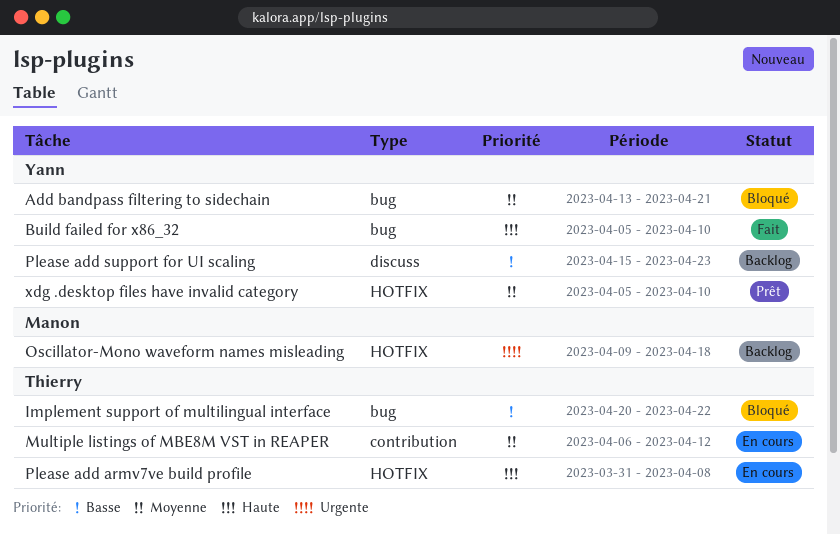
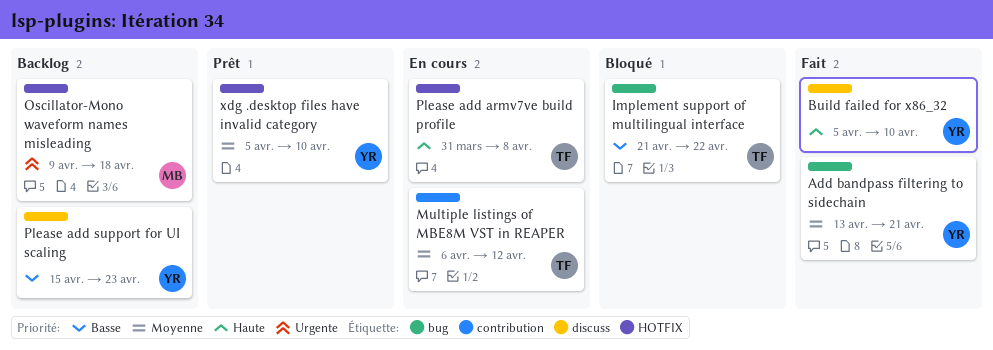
Add bandpass filtering to sidechain, status: Bloqué -> Fait
Build failed for x86_32, label: bug -> discuss
Implement support of multilingual interface, start: Apr 20 -> Apr 21

